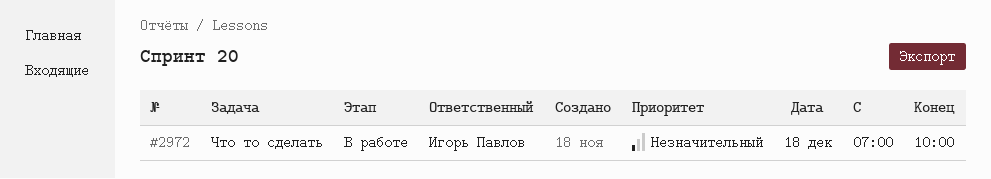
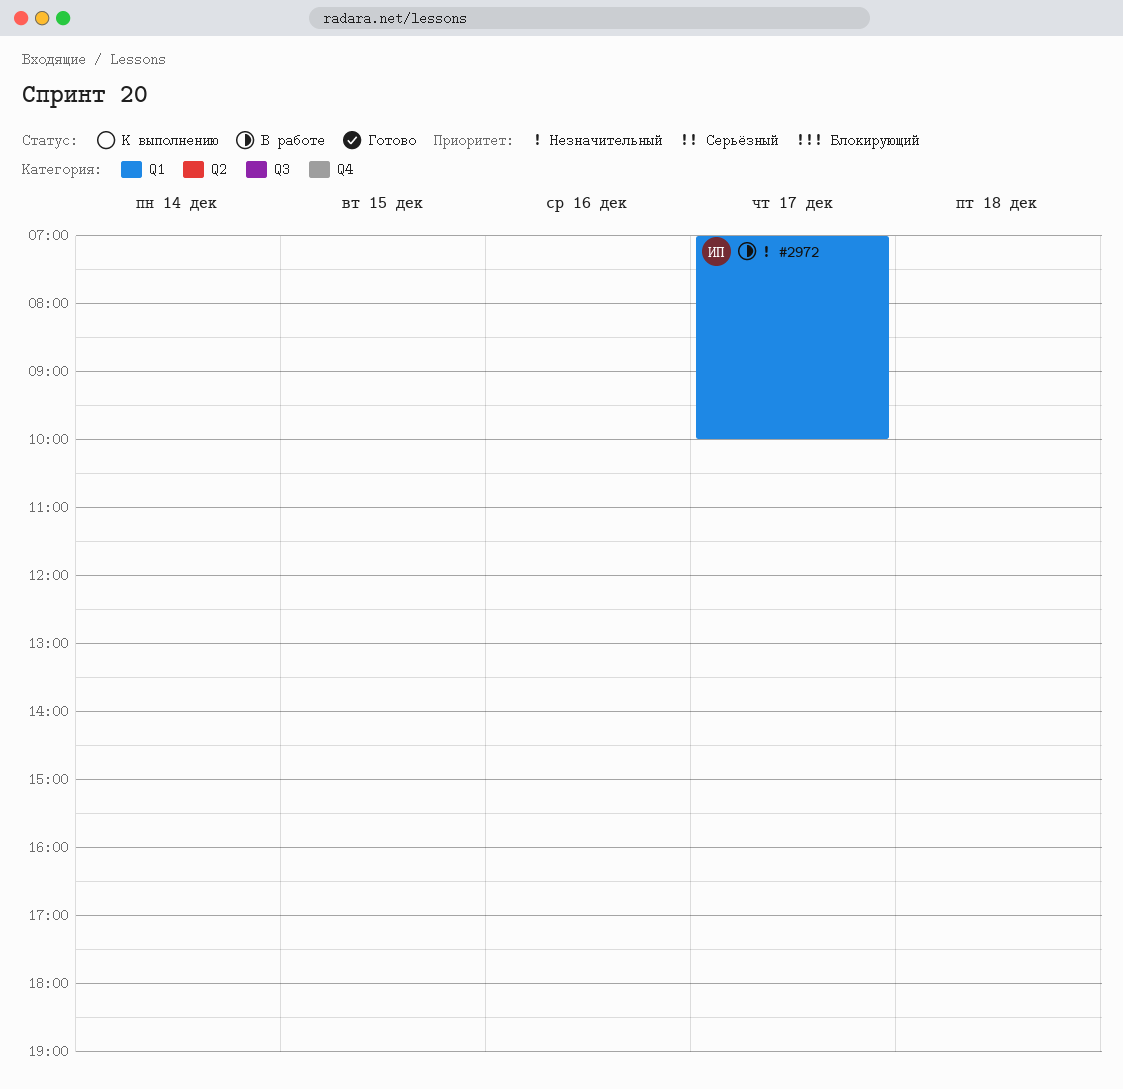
#2972, day: Dec 18 -> Dec 17

